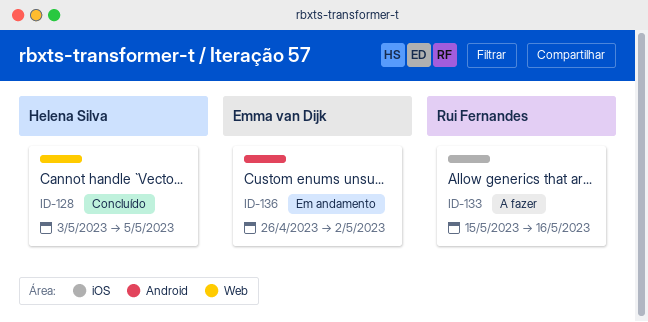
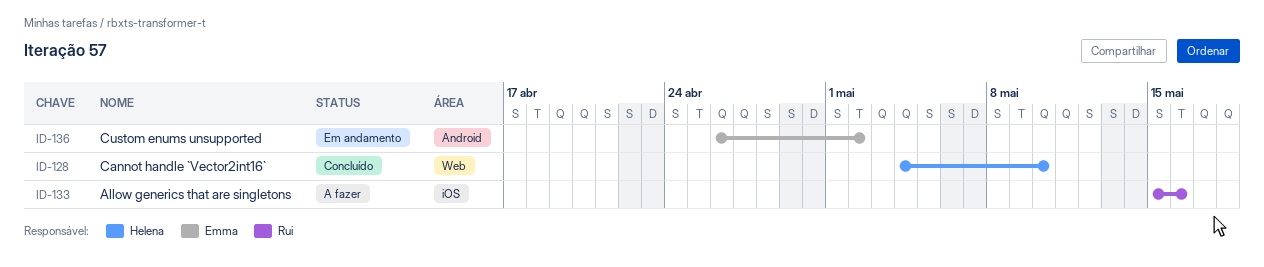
ID-128, start: May 3 -> May 4
ID-128, due: May 5 -> May 10

